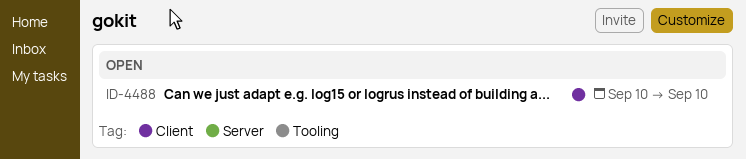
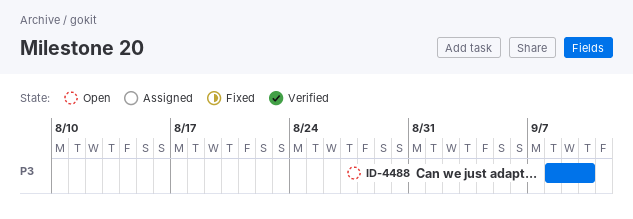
ID-4488, start: Sep 10 -> Sep 8

